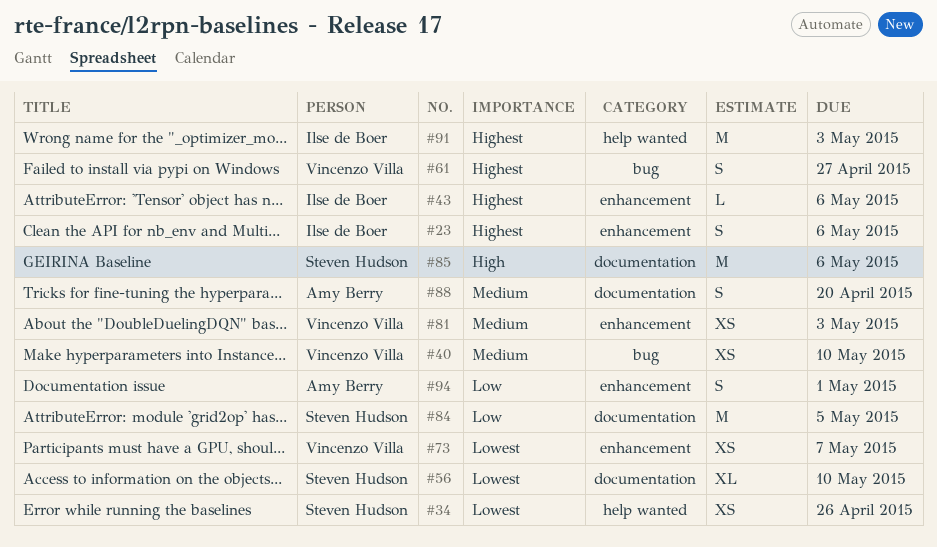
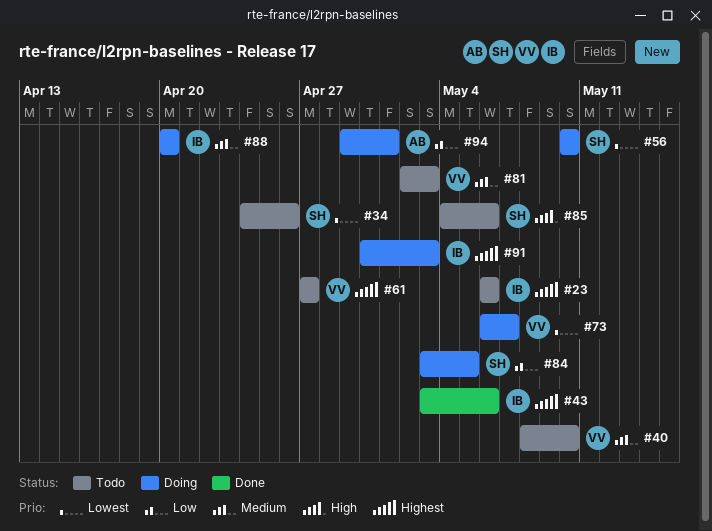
#88, owner: Amy Berry -> Ilse de Boer

